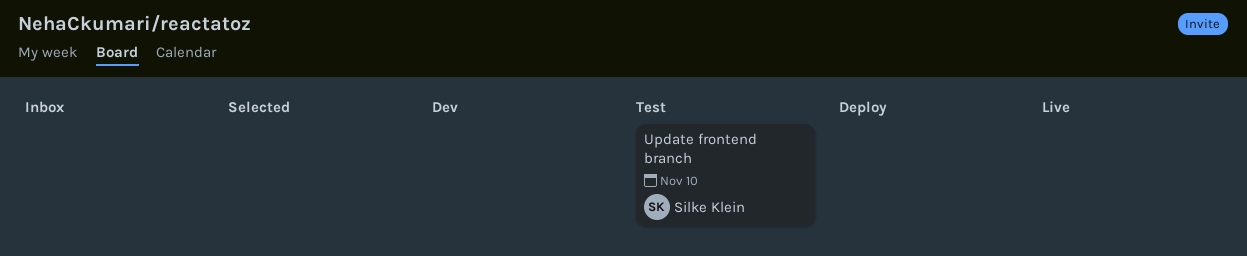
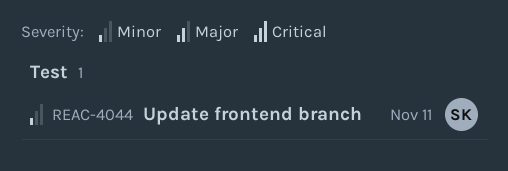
Update frontend branch, due: Nov 10 -> Nov 11

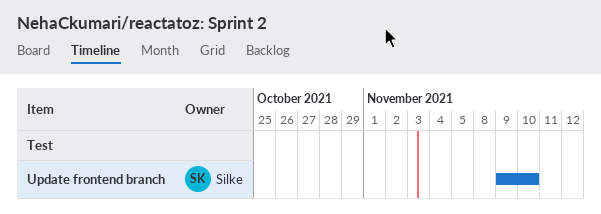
Update frontend branch, due: Nov 11 -> Nov 10

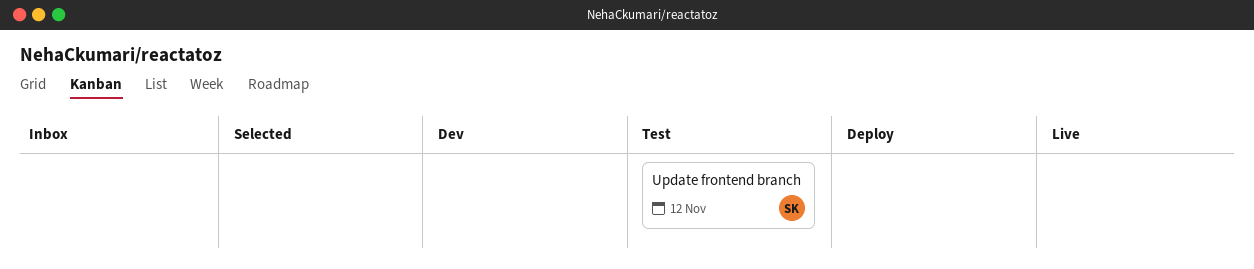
Update frontend branch, due: Nov 10 -> Nov 12

